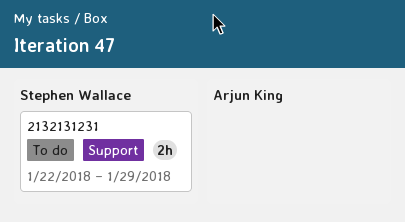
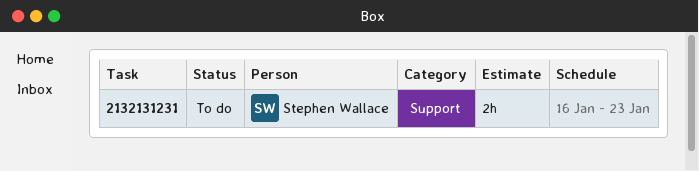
2132131231, start: Jan 22 -> Jan 16
2132131231, due: Jan 29 -> Jan 23

